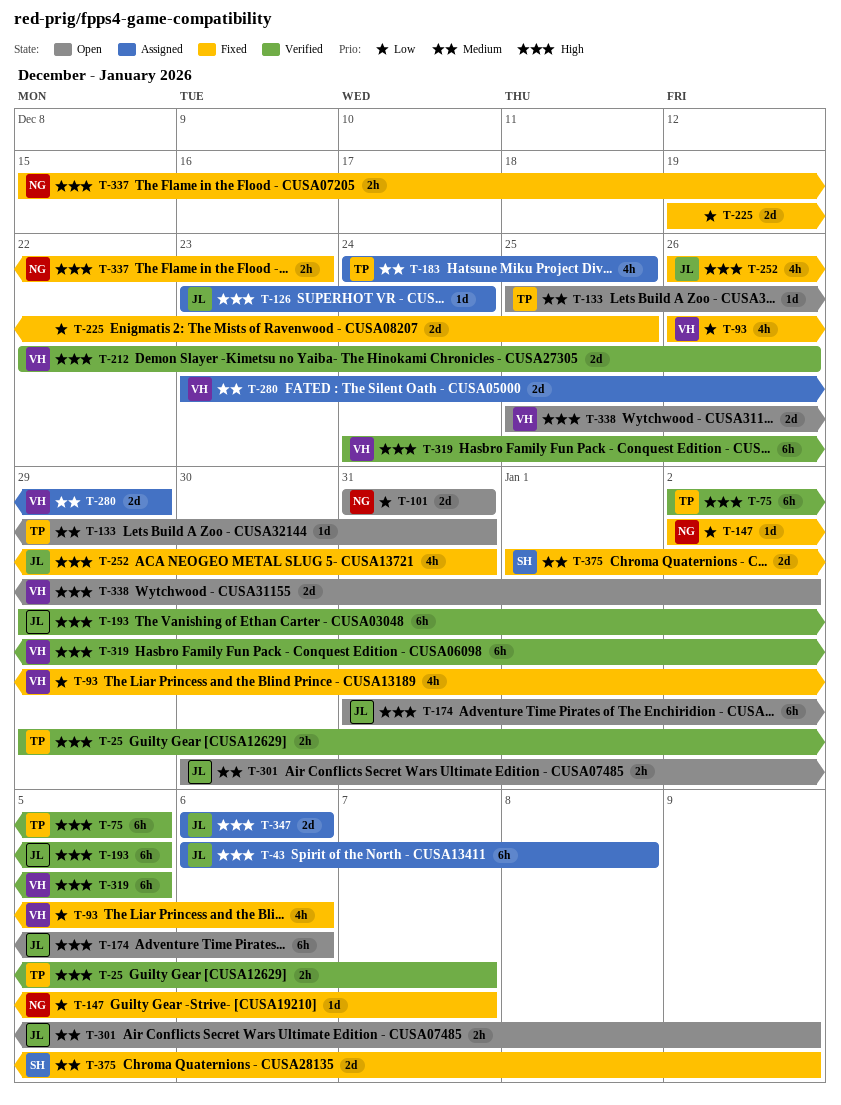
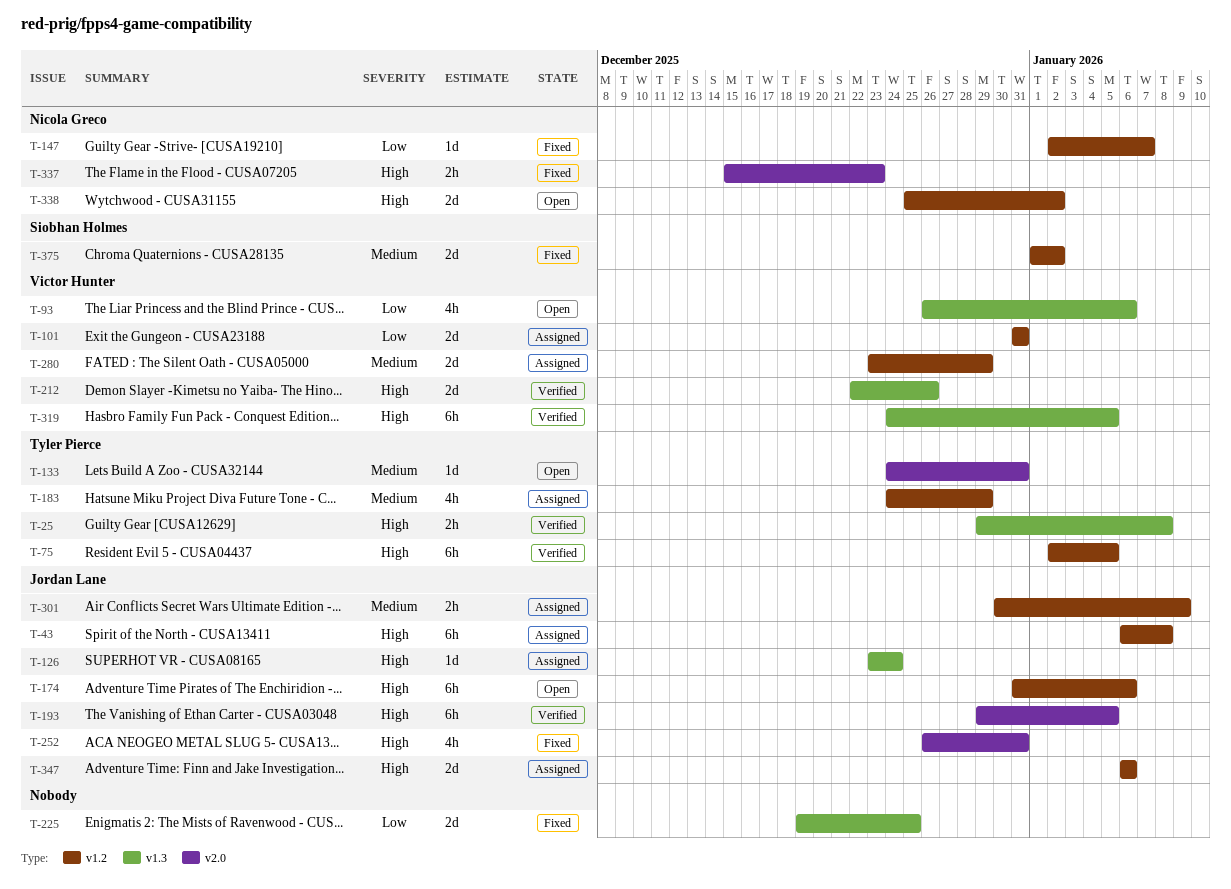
T-25, due: Jan 7 -> Jan 8
T-93, status: Fixed -> Open
T-101, status: Open -> Assigned
T-101, owner: Nicola Greco -> Victor Hunter
T-133, start: Dec 25 -> Dec 24
T-183, due: Dec 25 -> Dec 29
T-301, status: Open -> Assigned
T-338, owner: Victor Hunter -> Nicola Greco
T-375, due: Jan 9 -> Jan 2

